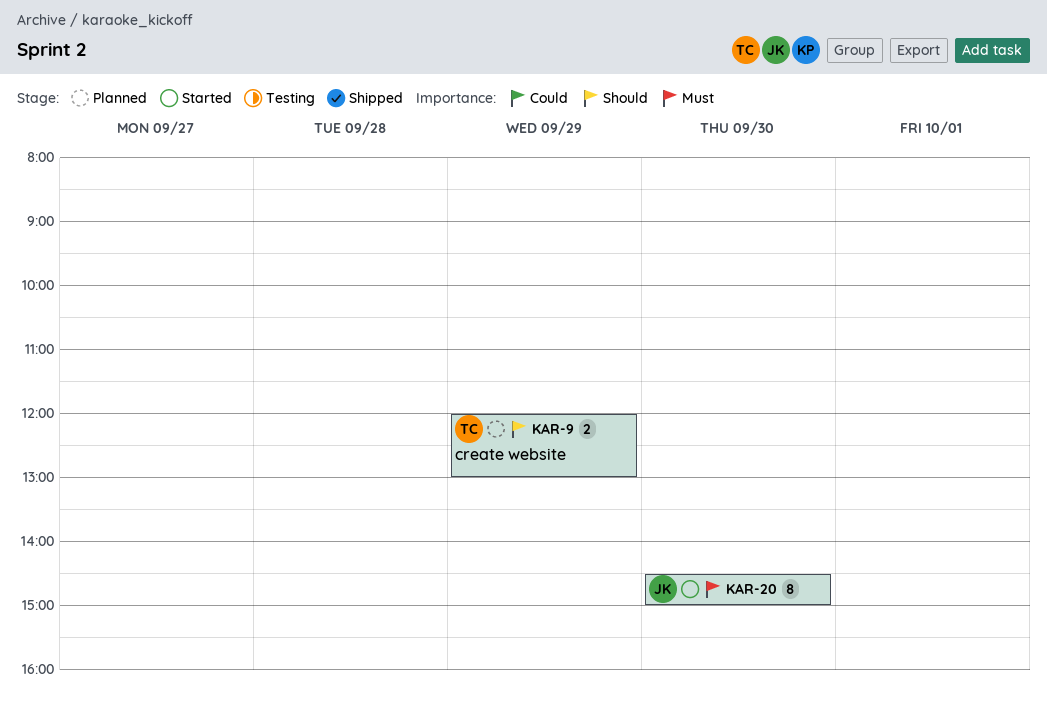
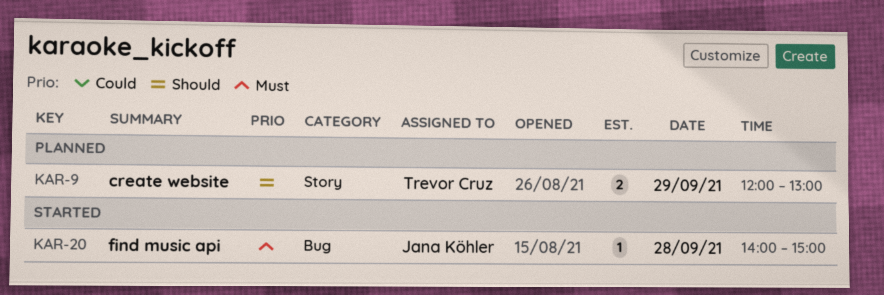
KAR-20, estimate: 8 -> 1
KAR-20, day: Sep 30 -> Sep 28
KAR-20, begins: 14:30 -> 14:00

